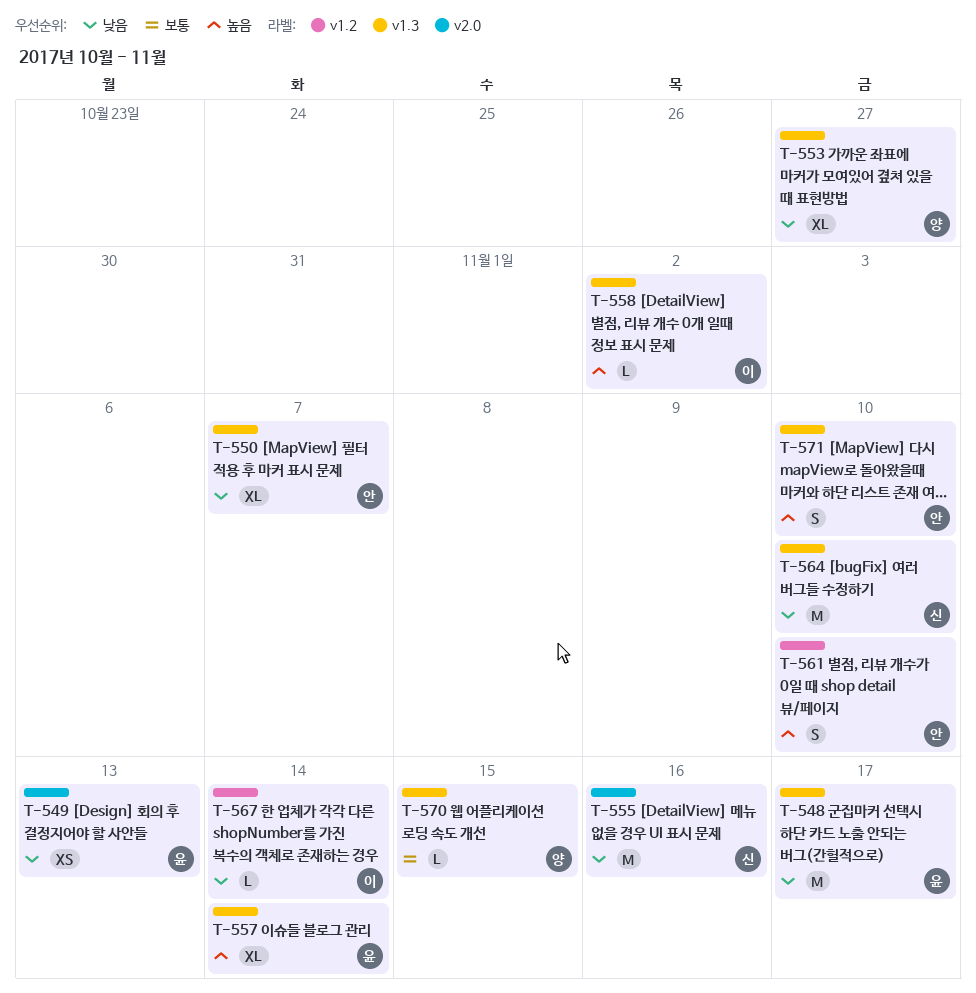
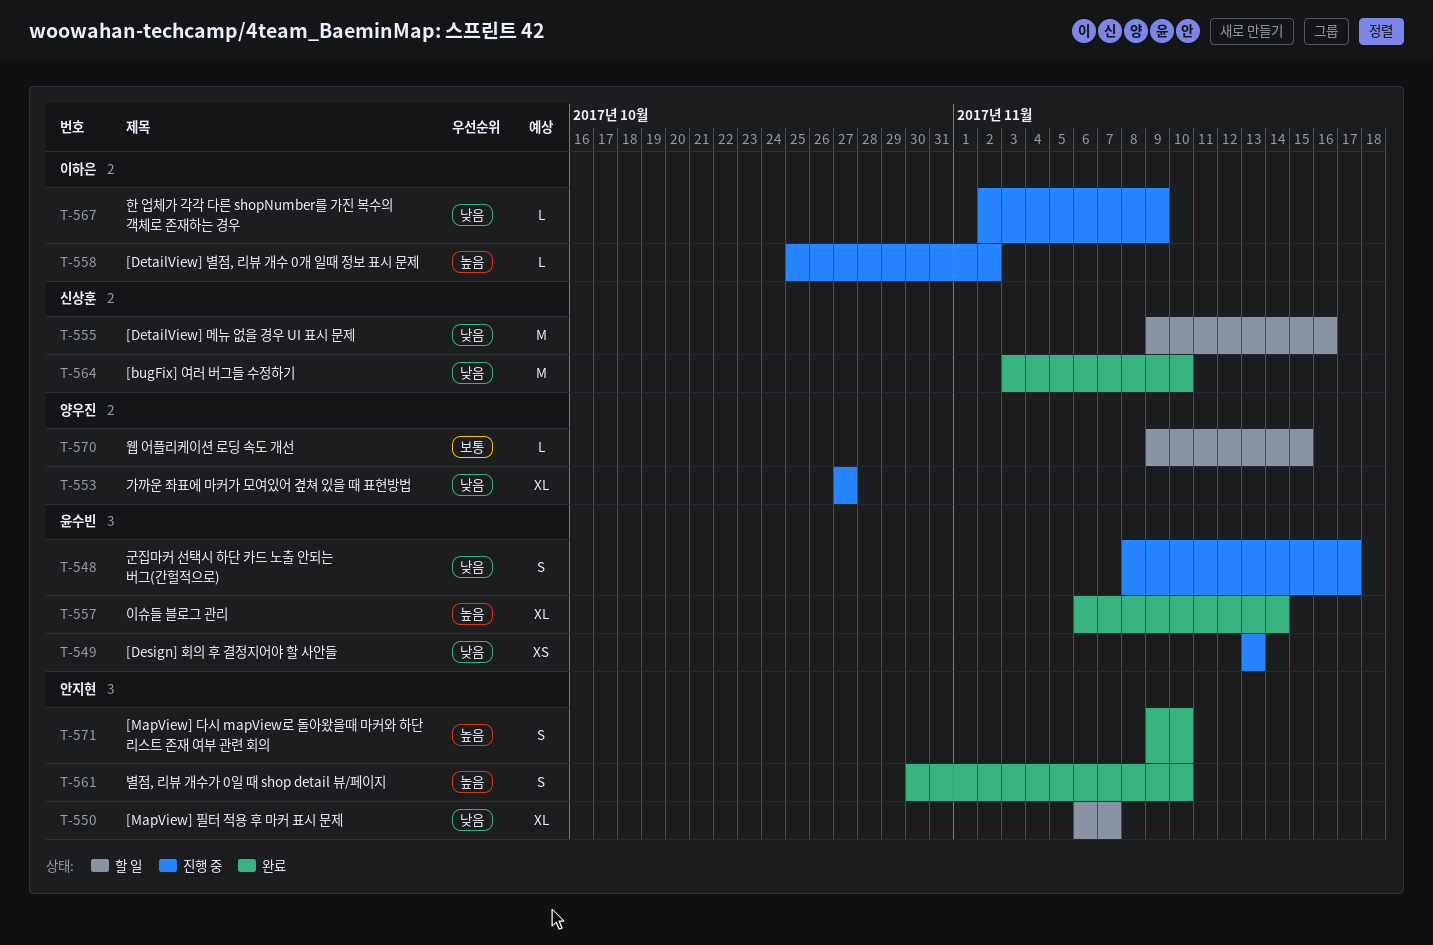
T-548, estimate: M -> S
T-567, due: Nov 14 -> Nov 9

